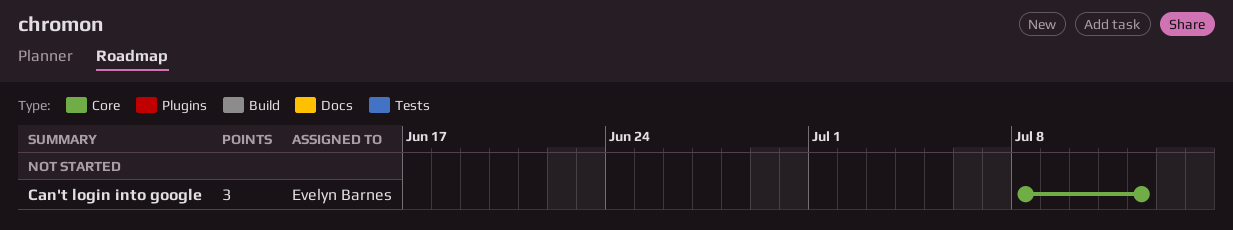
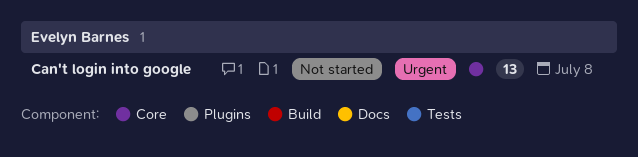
Can't login into google, estimate: 3 -> 13
Can't login into google, due: Jul 12 -> Jul 8

